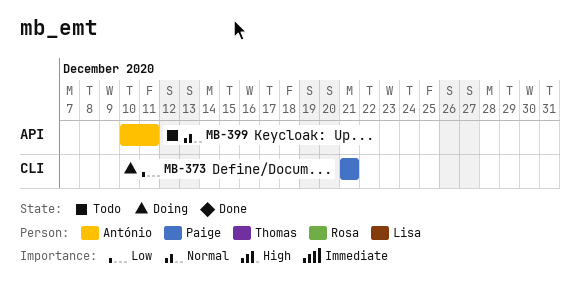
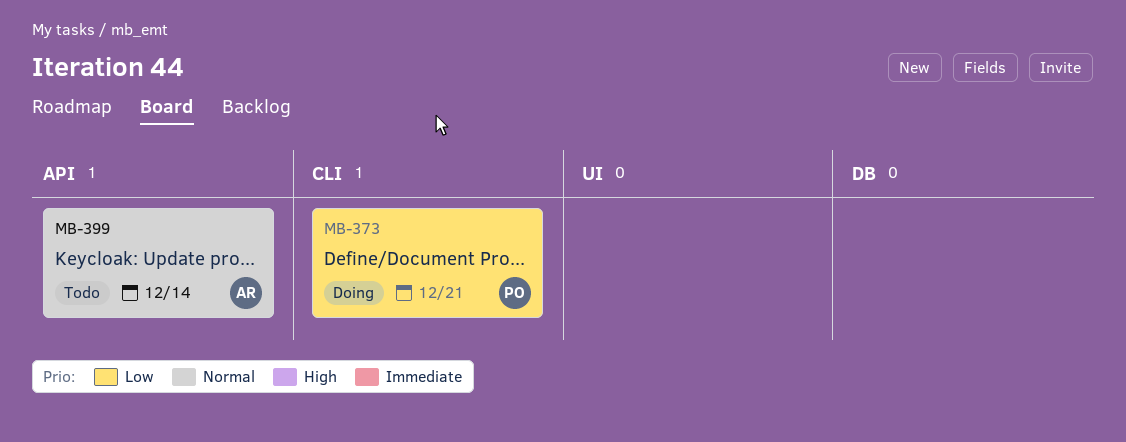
MB-399, due: Dec 11 -> Dec 14

